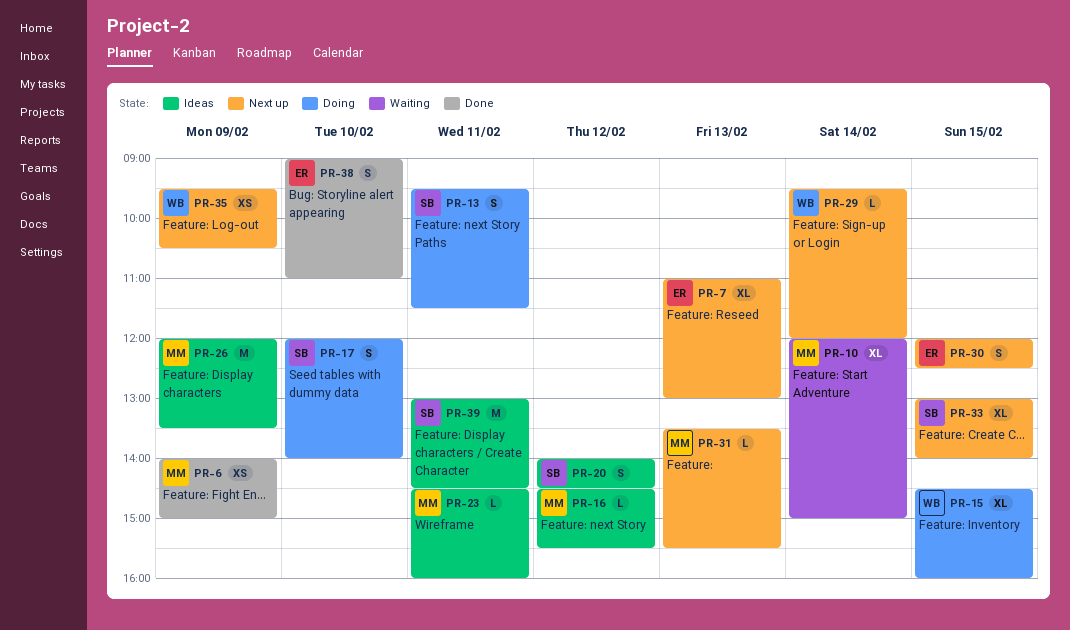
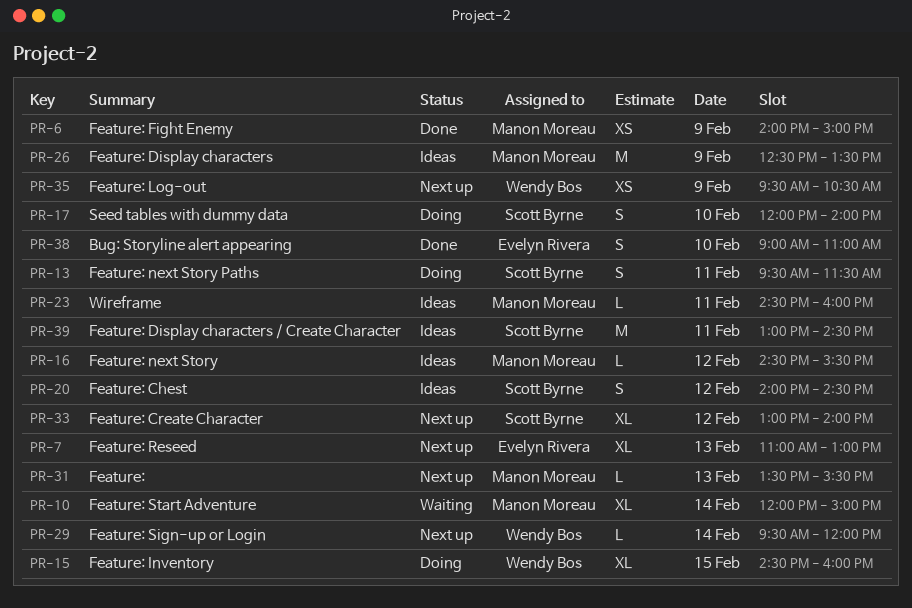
PR-26, begins: 12:00 -> 12:30
PR-30: present -> none
PR-33, day: Feb 15 -> Feb 12

